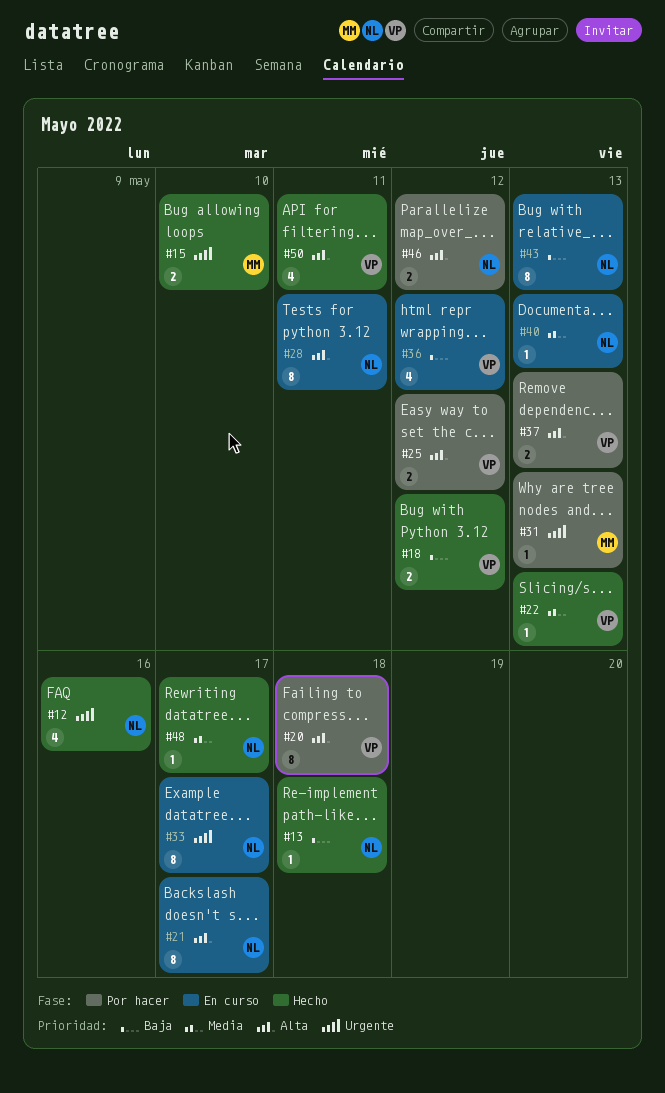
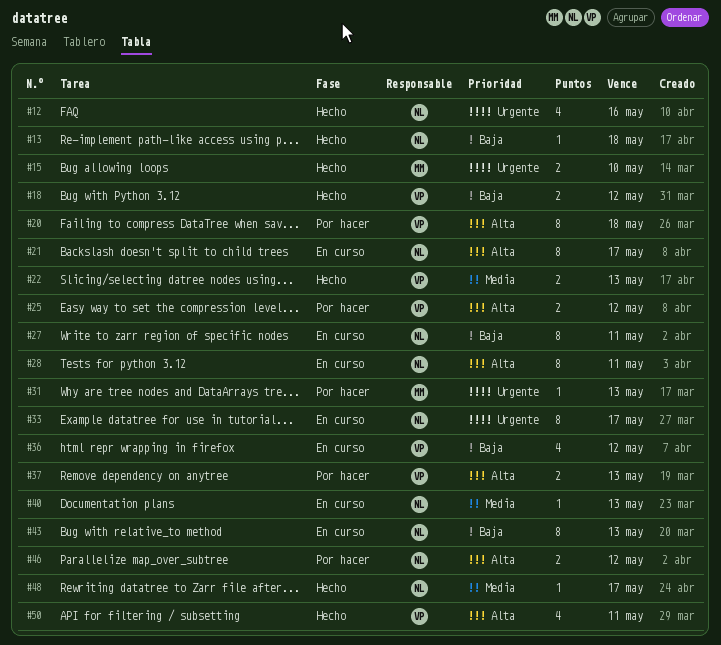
#22, estimate: 1 -> 2
#27: none -> present

